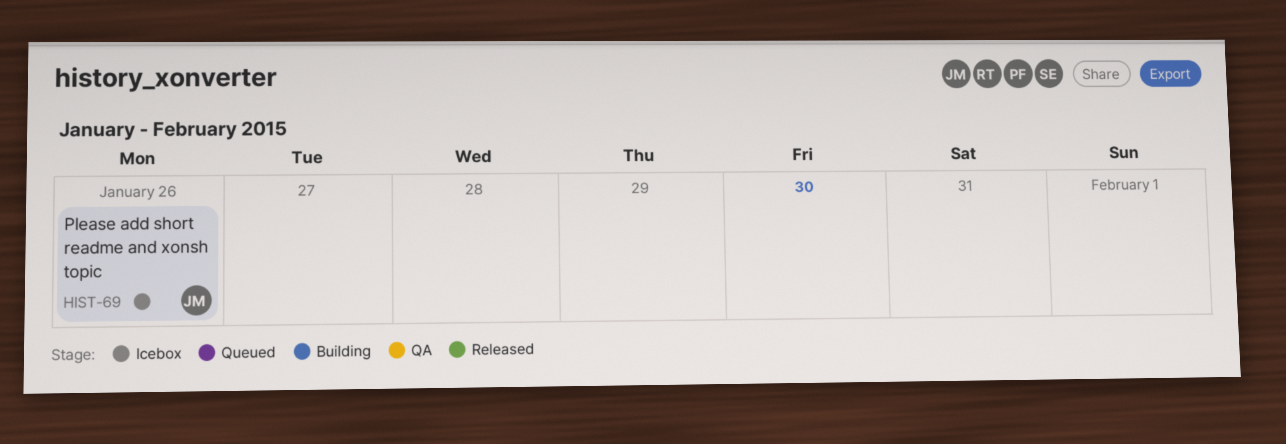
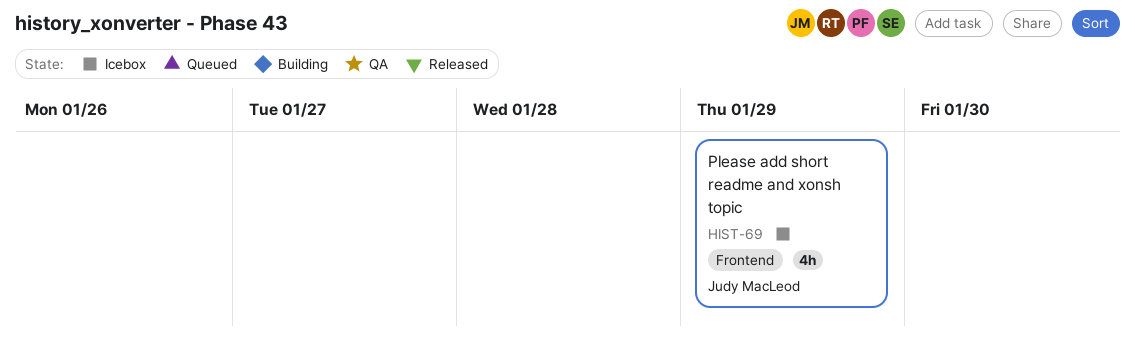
HIST-69, due: Jan 26 -> Jan 29

